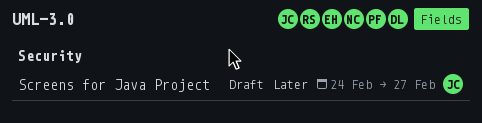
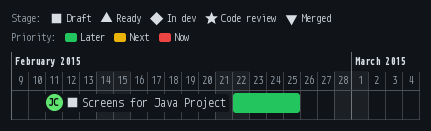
Screens for Java Project, start: Feb 24 -> Feb 22
Screens for Java Project, due: Feb 27 -> Feb 25

